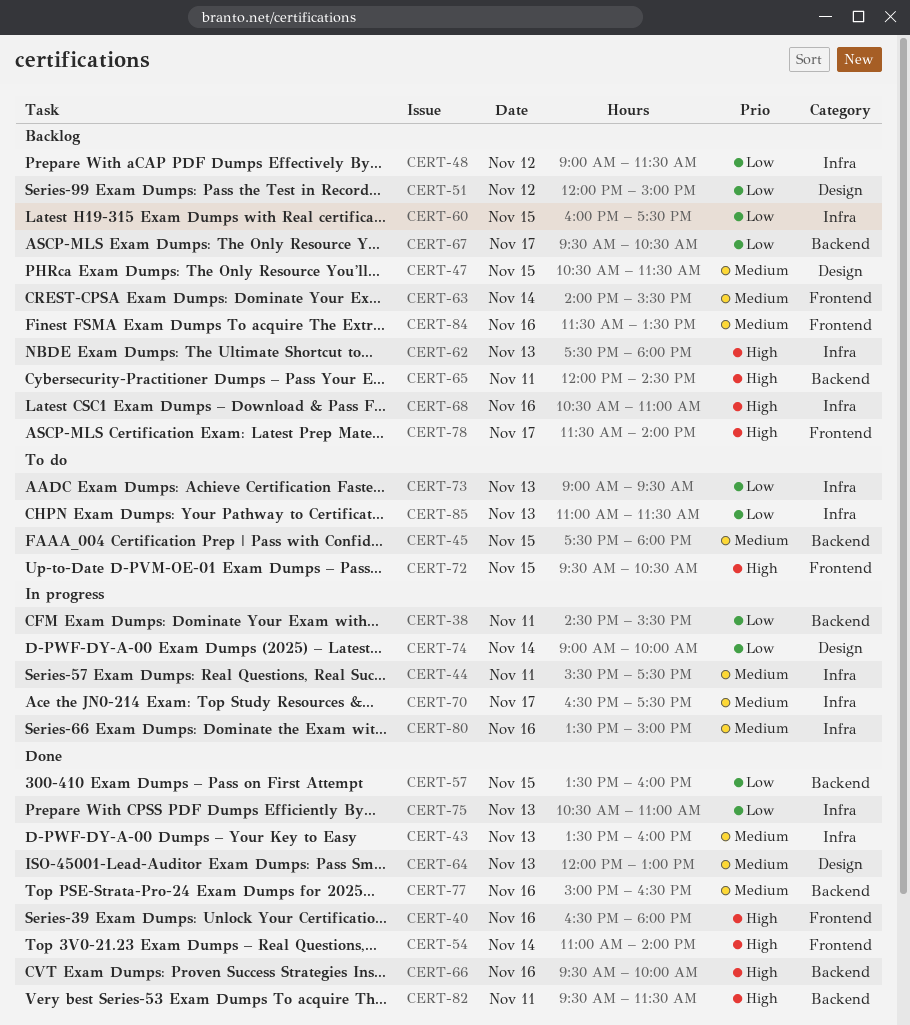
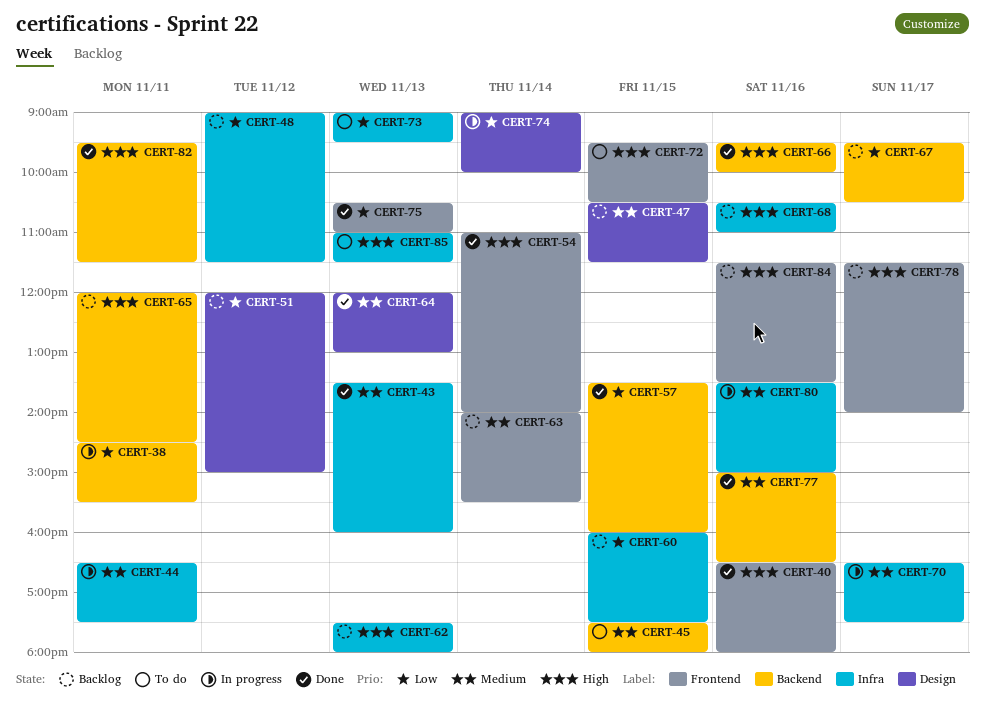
CERT-44, begins: 15:30 -> 16:30
CERT-75, label: Infra -> Frontend
CERT-84, priority: Medium -> High
CERT-85, priority: Low -> High

